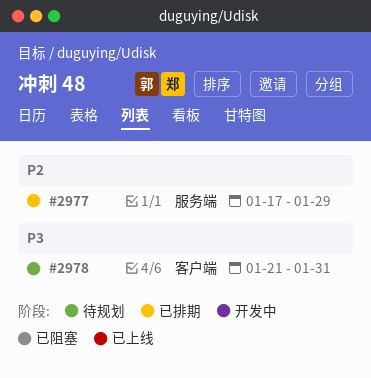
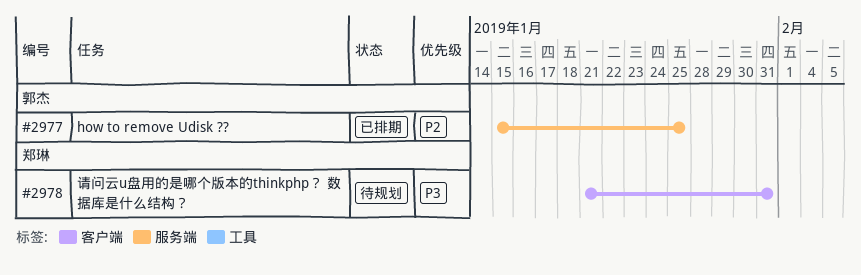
#2977, start: Jan 17 -> Jan 15
#2977, due: Jan 29 -> Jan 25

